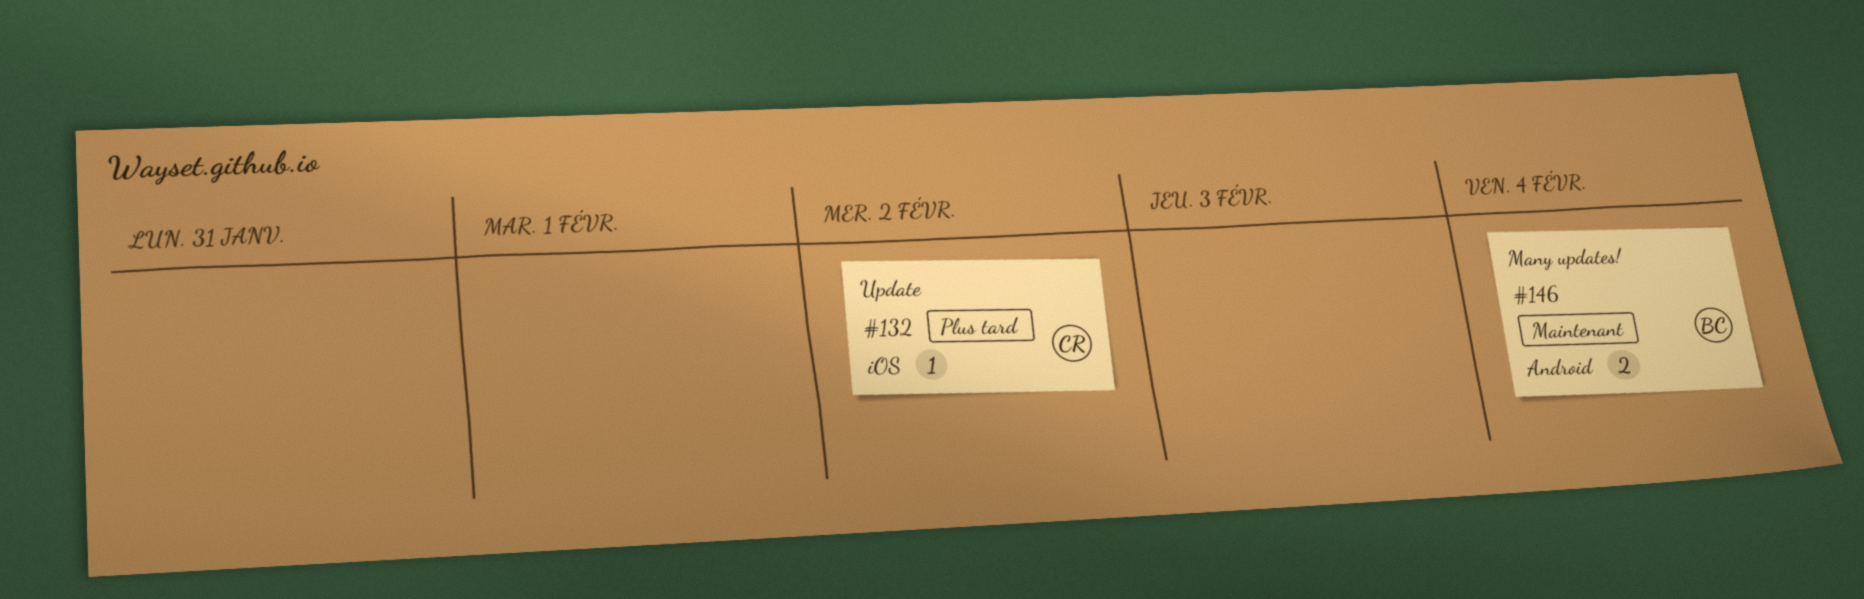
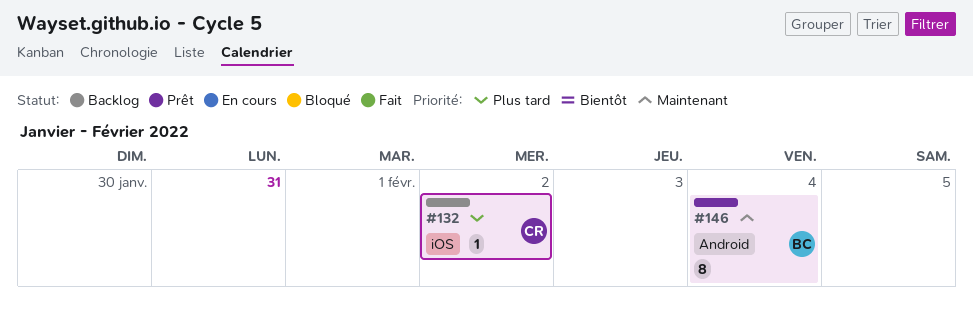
#146, estimate: 2 -> 8

